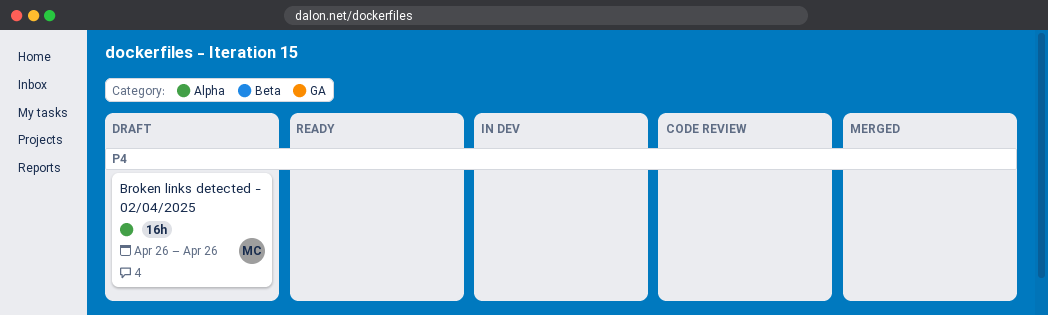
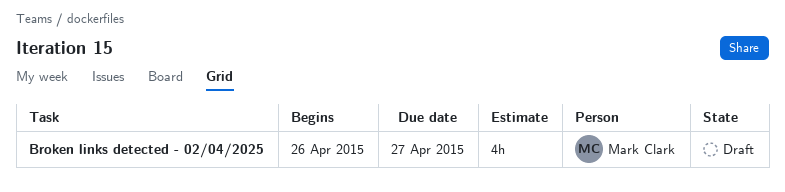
Broken links detected - 02/04/2025, estimate: 16h -> 4h
Broken links detected - 02/04/2025, due: Apr 26 -> Apr 27

